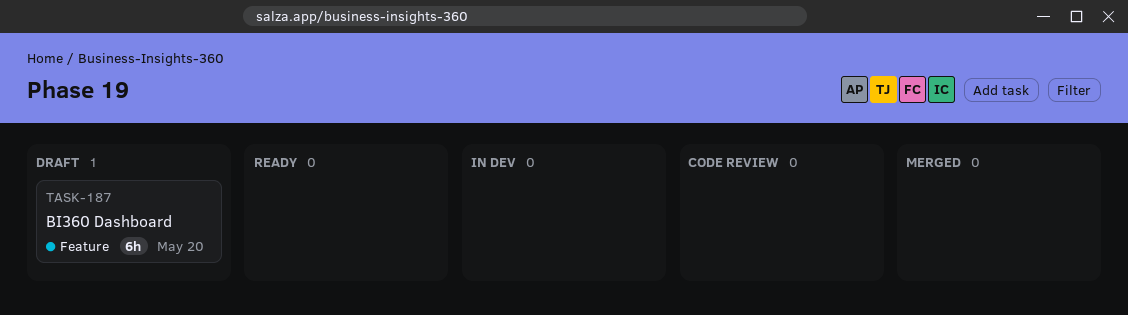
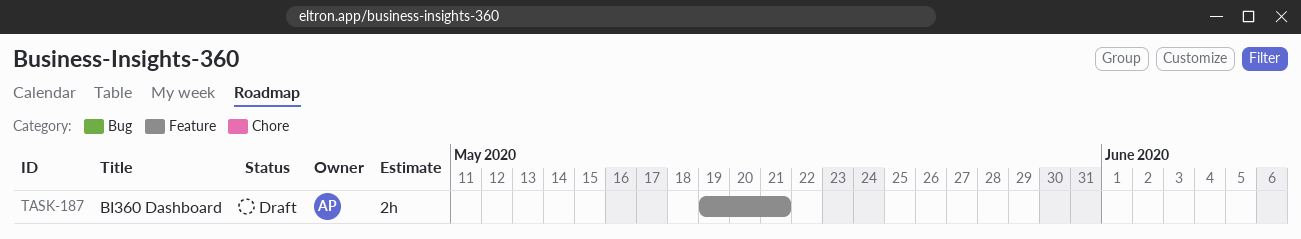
TASK-187, estimate: 6h -> 2h
TASK-187, due: May 20 -> May 21

